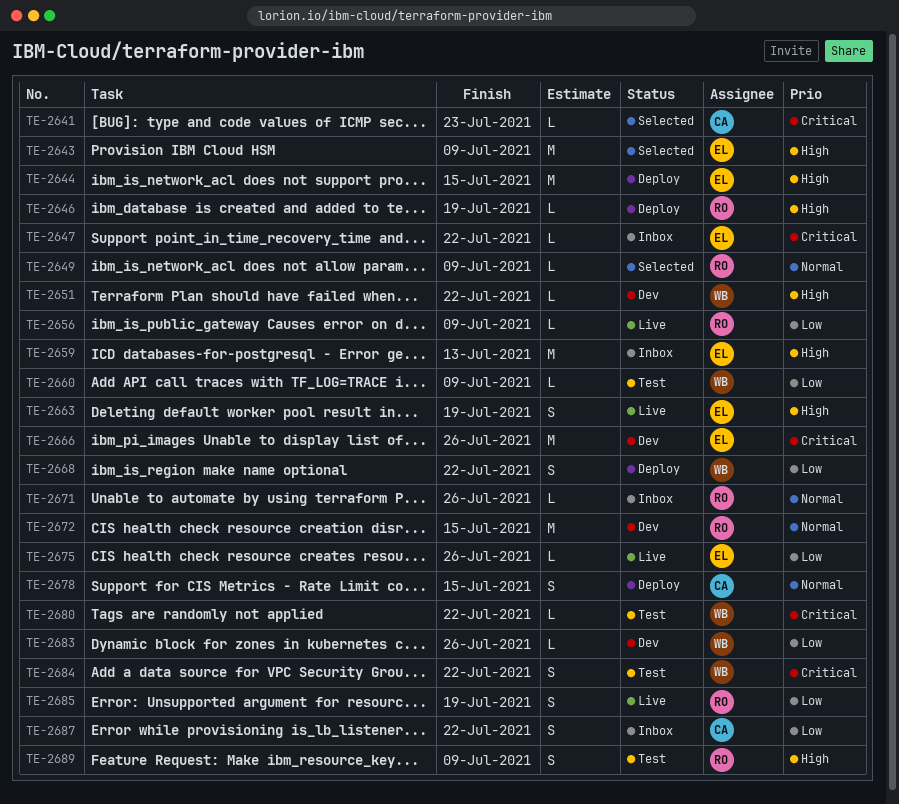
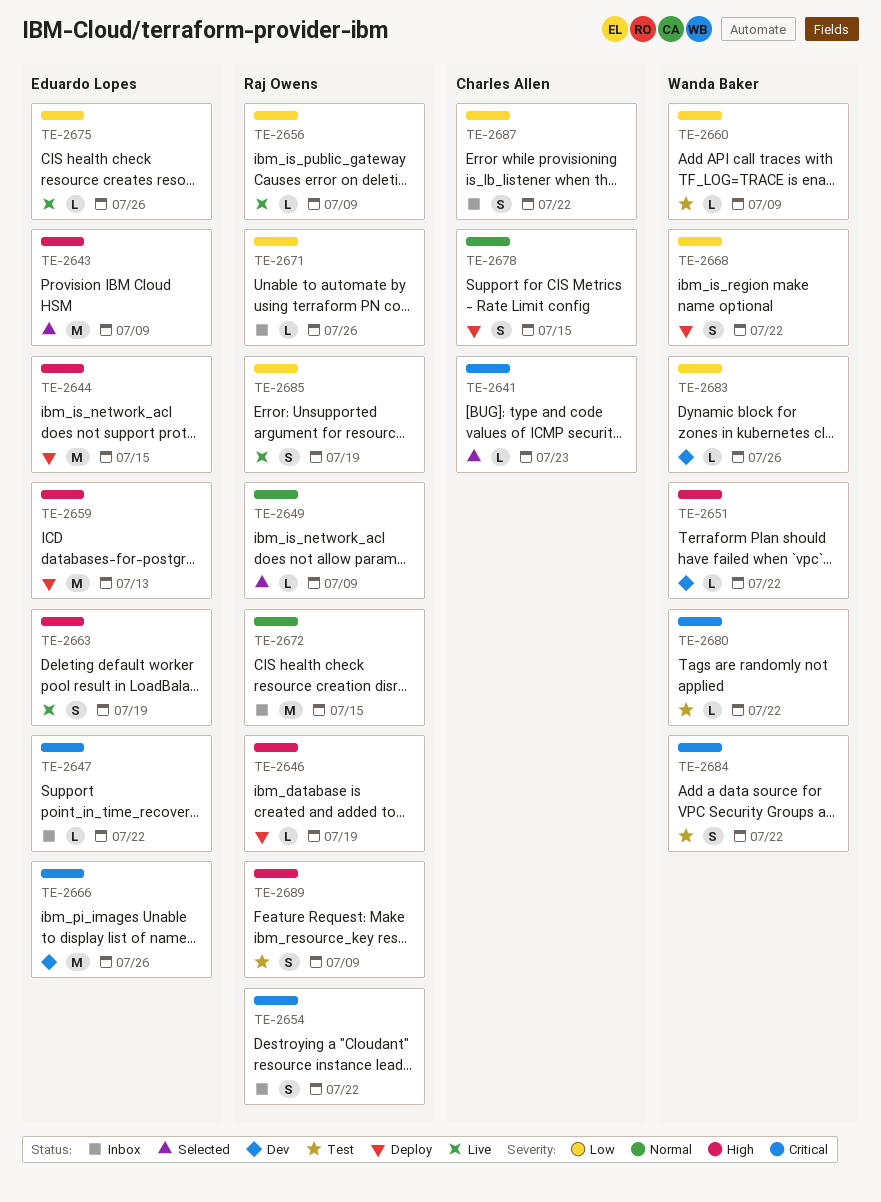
TE-2654: none -> present
TE-2659, status: Inbox -> Deploy
TE-2671, priority: Normal -> Low
TE-2672, status: Dev -> Inbox

